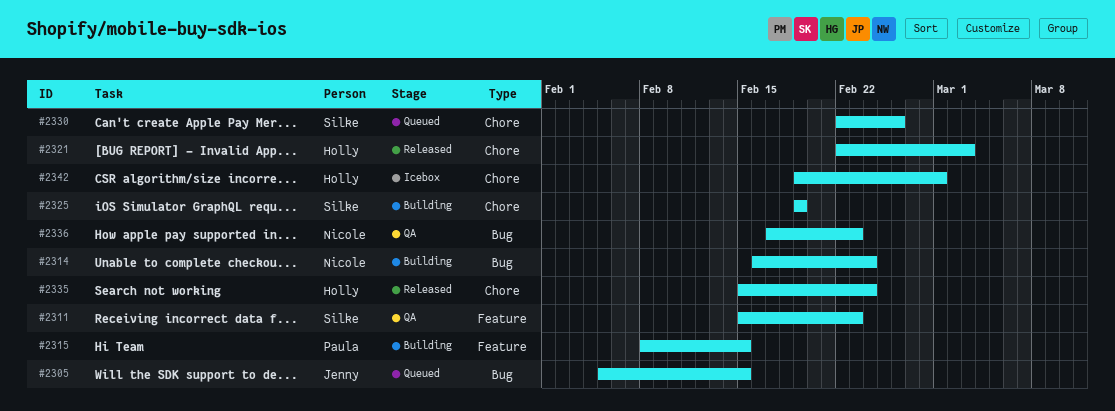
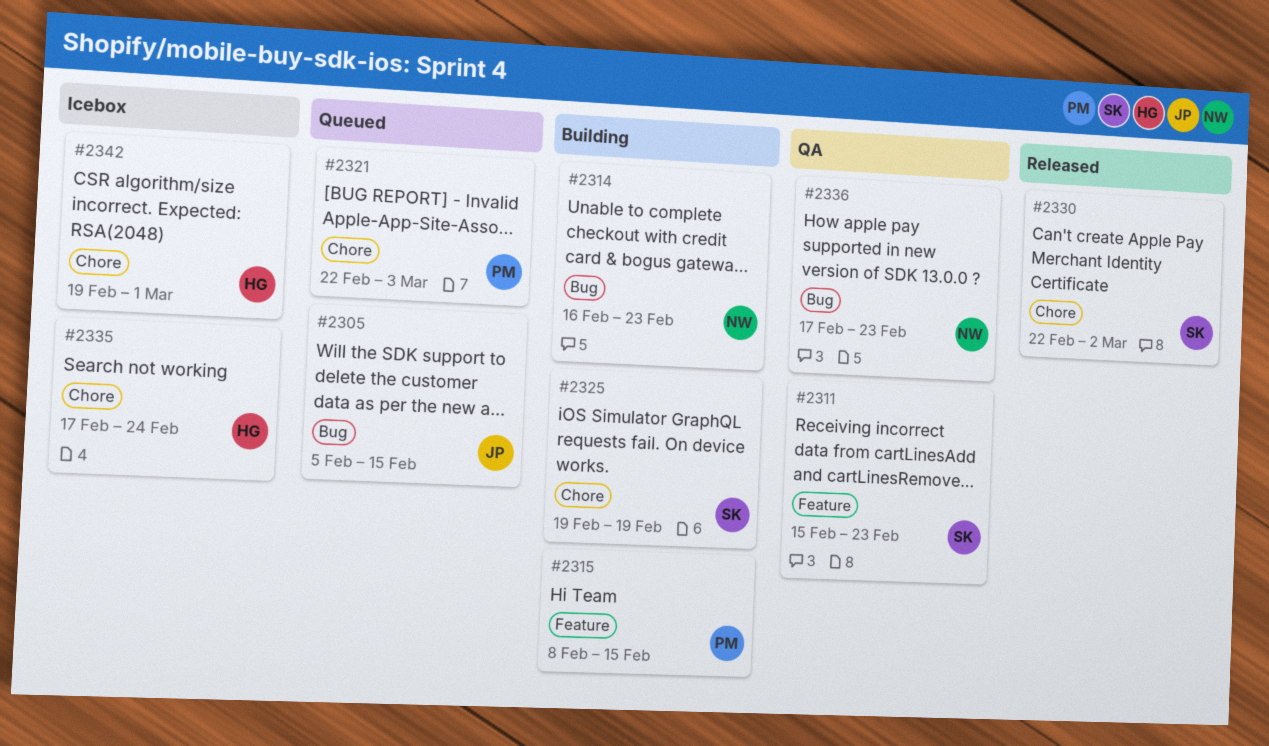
#2314, due: Feb 24 -> Feb 23
#2321, status: Released -> Queued
#2321, owner: Holly -> Paula
#2330, status: Queued -> Released
#2330, due: Feb 26 -> Mar 2
#2335, status: Released -> Icebox
#2335, start: Feb 15 -> Feb 17

